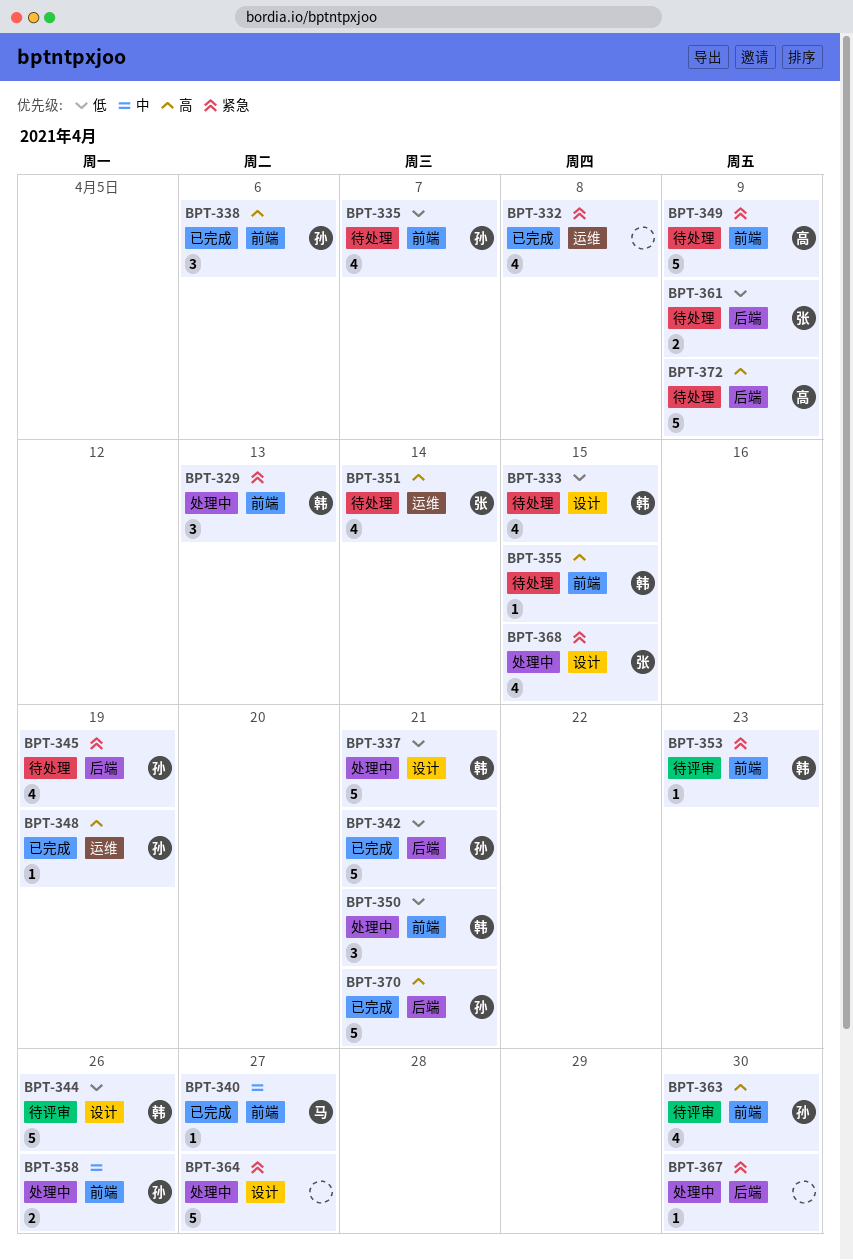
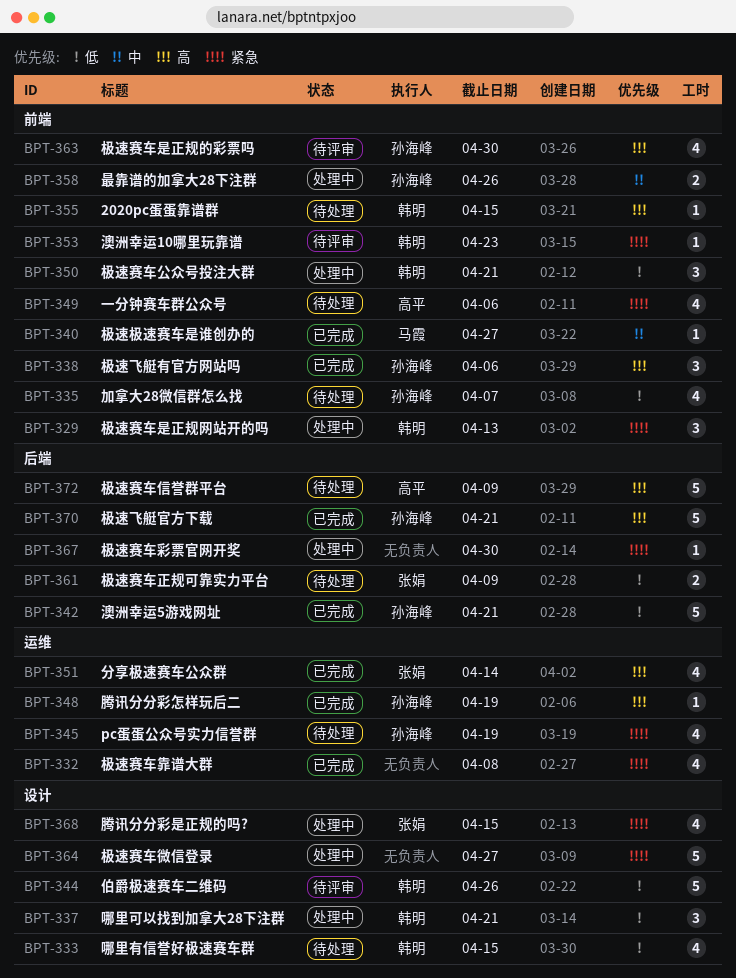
BPT-337, estimate: 5 -> 3
BPT-345, label: 后端 -> 运维
BPT-349, estimate: 5 -> 4
BPT-349, due: Apr 9 -> Apr 6
BPT-351, status: 待处理 -> 已完成

